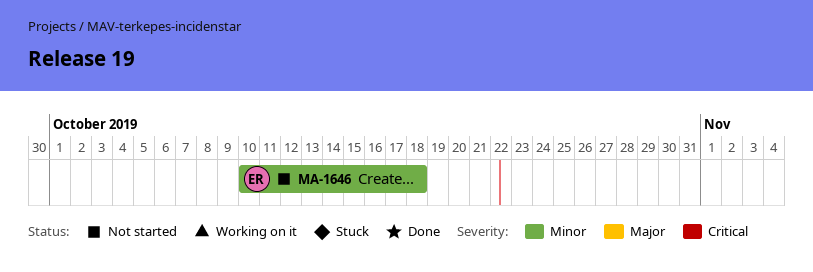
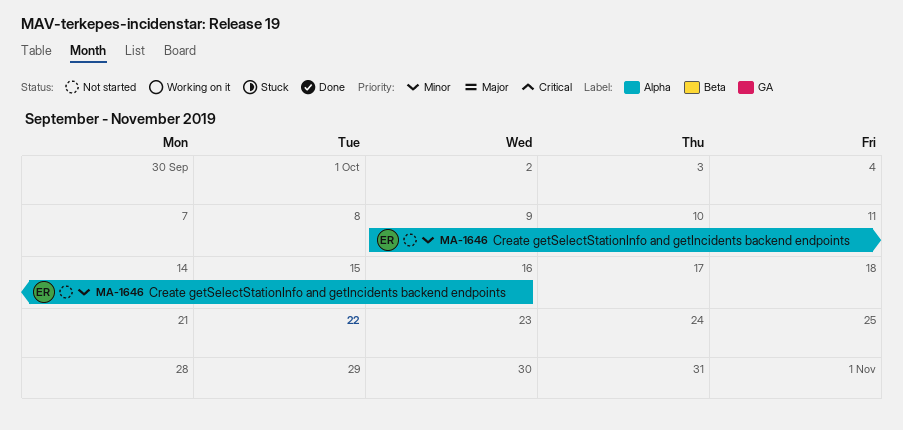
MA-1646, start: Oct 10 -> Oct 9
MA-1646, due: Oct 18 -> Oct 16

